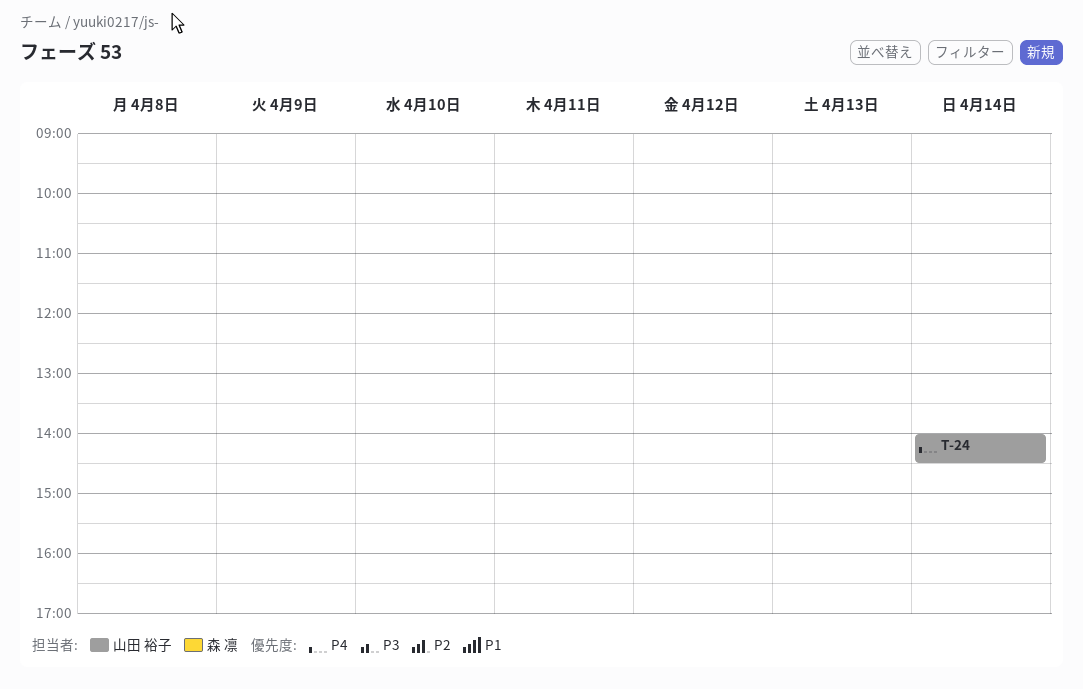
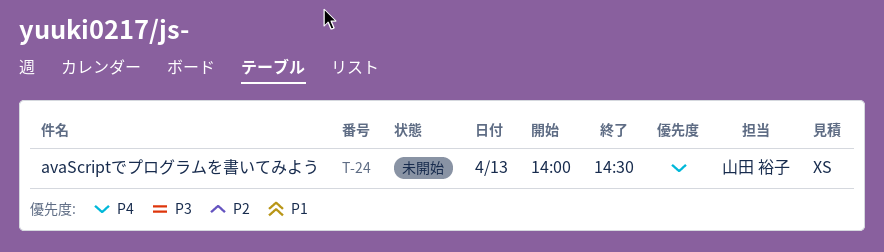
T-24, day: Apr 14 -> Apr 13

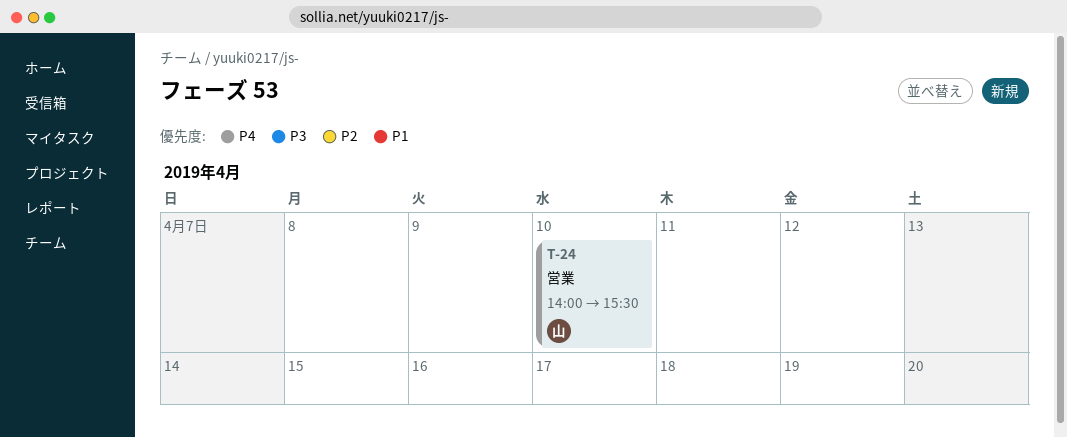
T-24, day: Apr 13 -> Apr 10
T-24, ends: 14:30 -> 15:30

